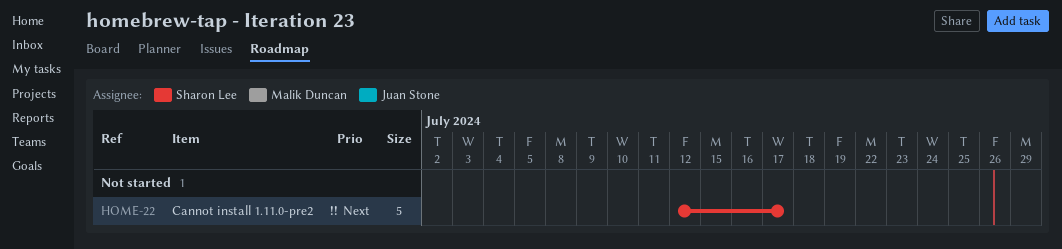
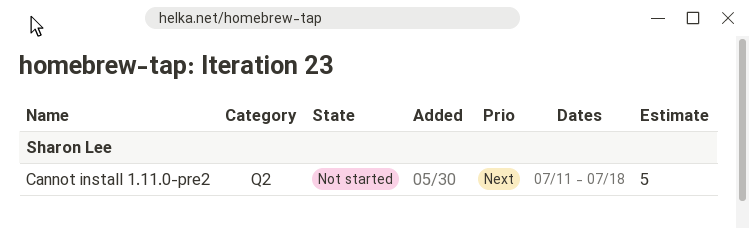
Cannot install 1.11.0-pre2, start: Jul 12 -> Jul 11
Cannot install 1.11.0-pre2, due: Jul 17 -> Jul 18

